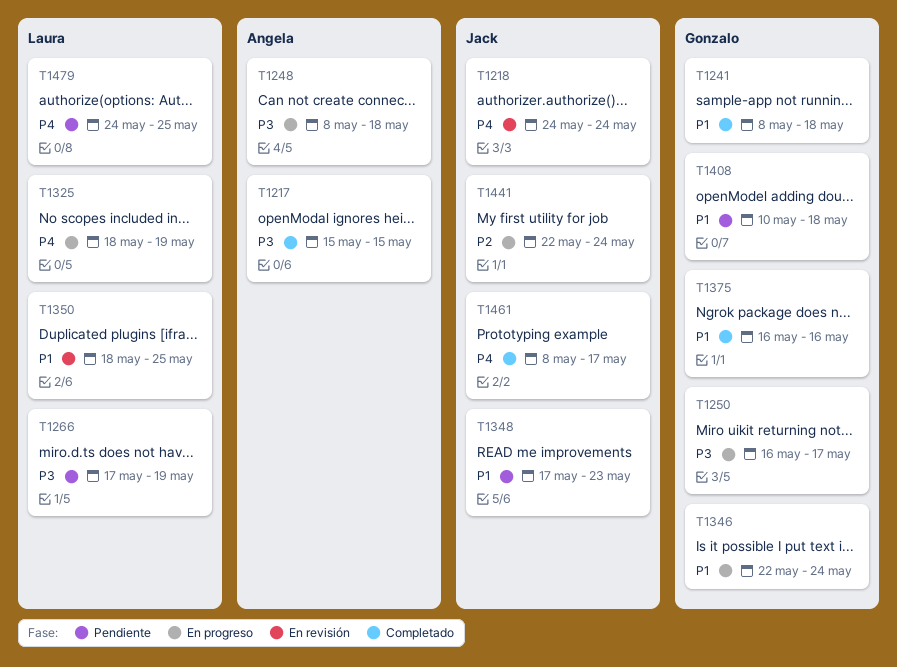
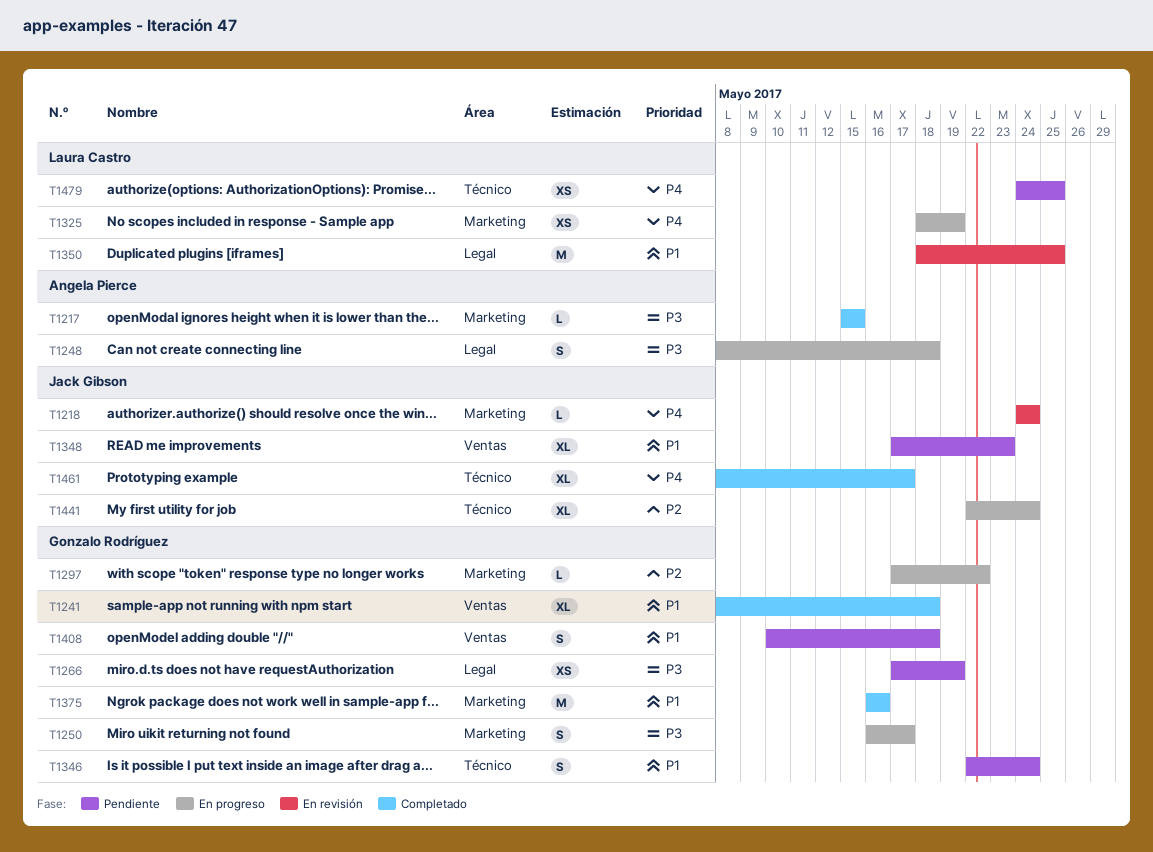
T1266, owner: Laura Castro -> Gonzalo Rodríguez
T1297: none -> present
T1346, status: En progreso -> Pendiente

